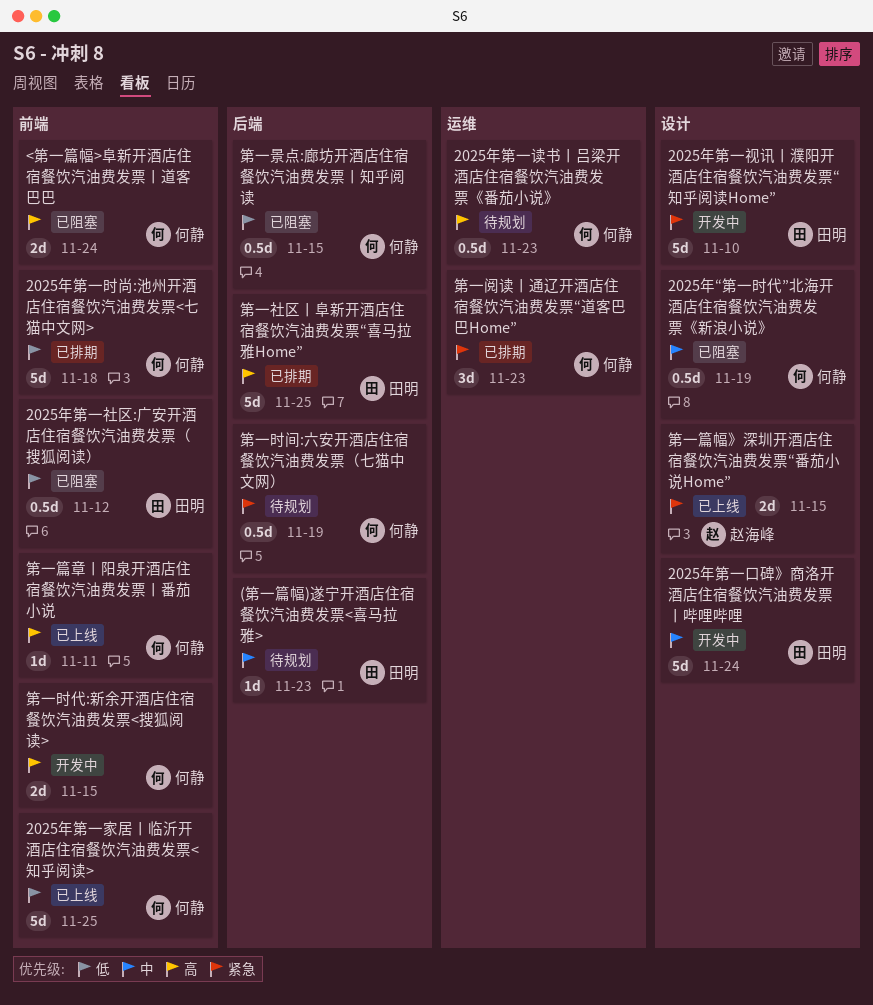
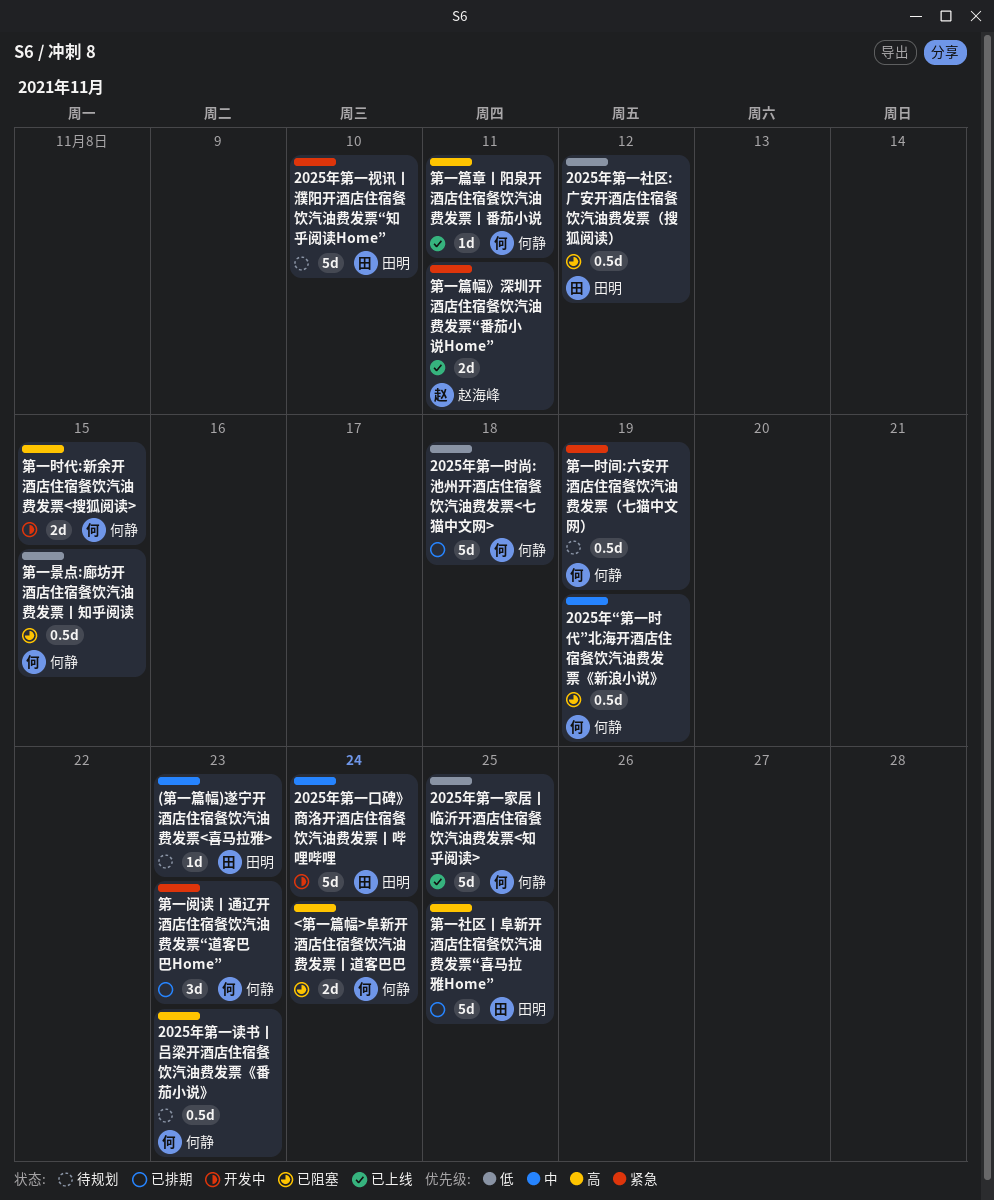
2025年第一视讯丨濮阳开酒店住宿餐饮汽油费发票“知乎阅读Home”, status: 开发中 -> 待规划
第一篇幅》深圳开酒店住宿餐饮汽油费发票“番茄小说Home”, due: Nov 15 -> Nov 11

